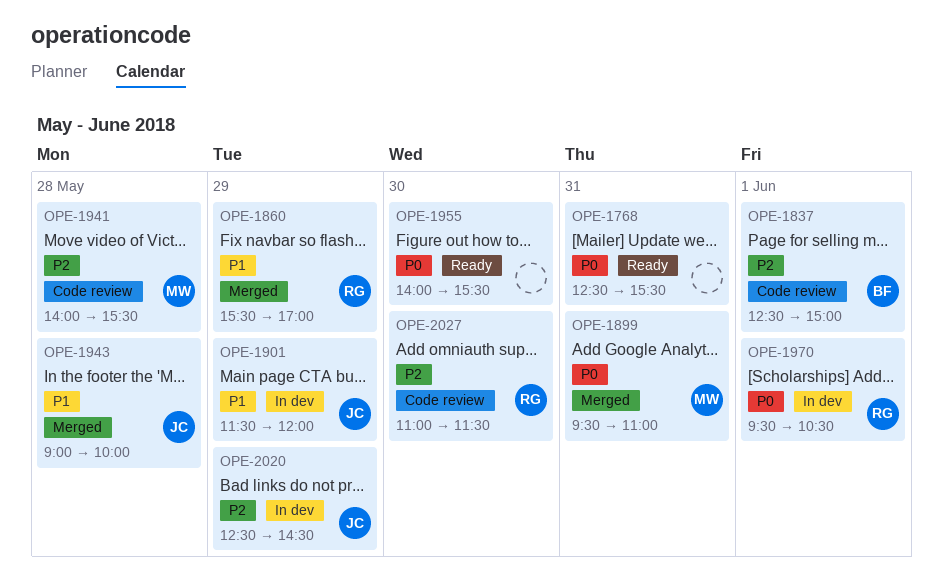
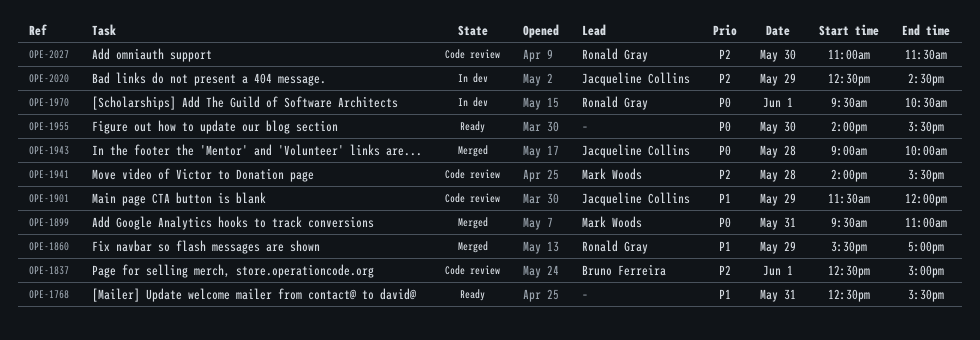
OPE-1768, priority: P0 -> P1
OPE-1901, status: In dev -> Code review
OPE-1943, priority: P1 -> P0

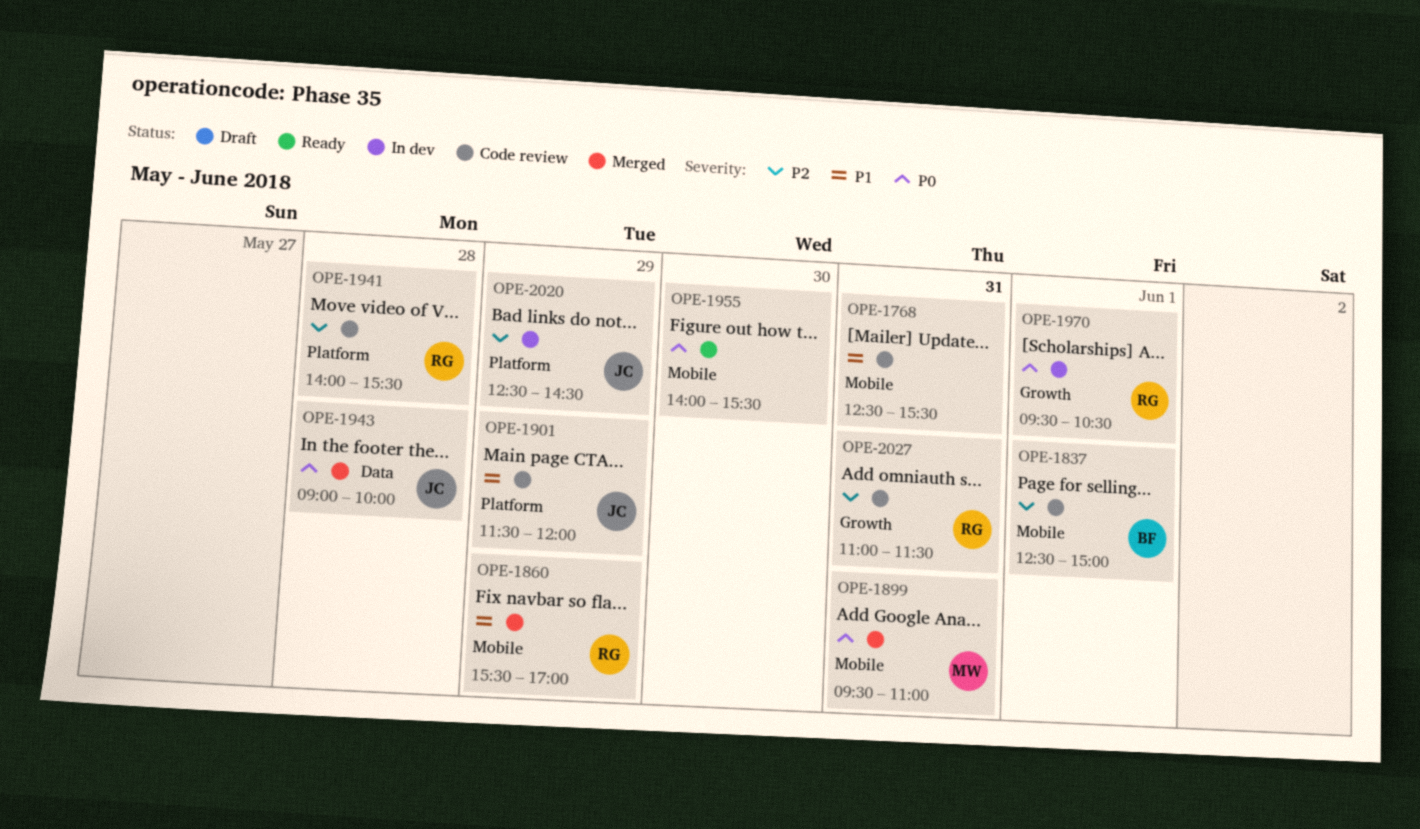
OPE-1768, status: Ready -> Code review
OPE-1941, owner: Mark Woods -> Ronald Gray
OPE-2027, day: May 30 -> May 31

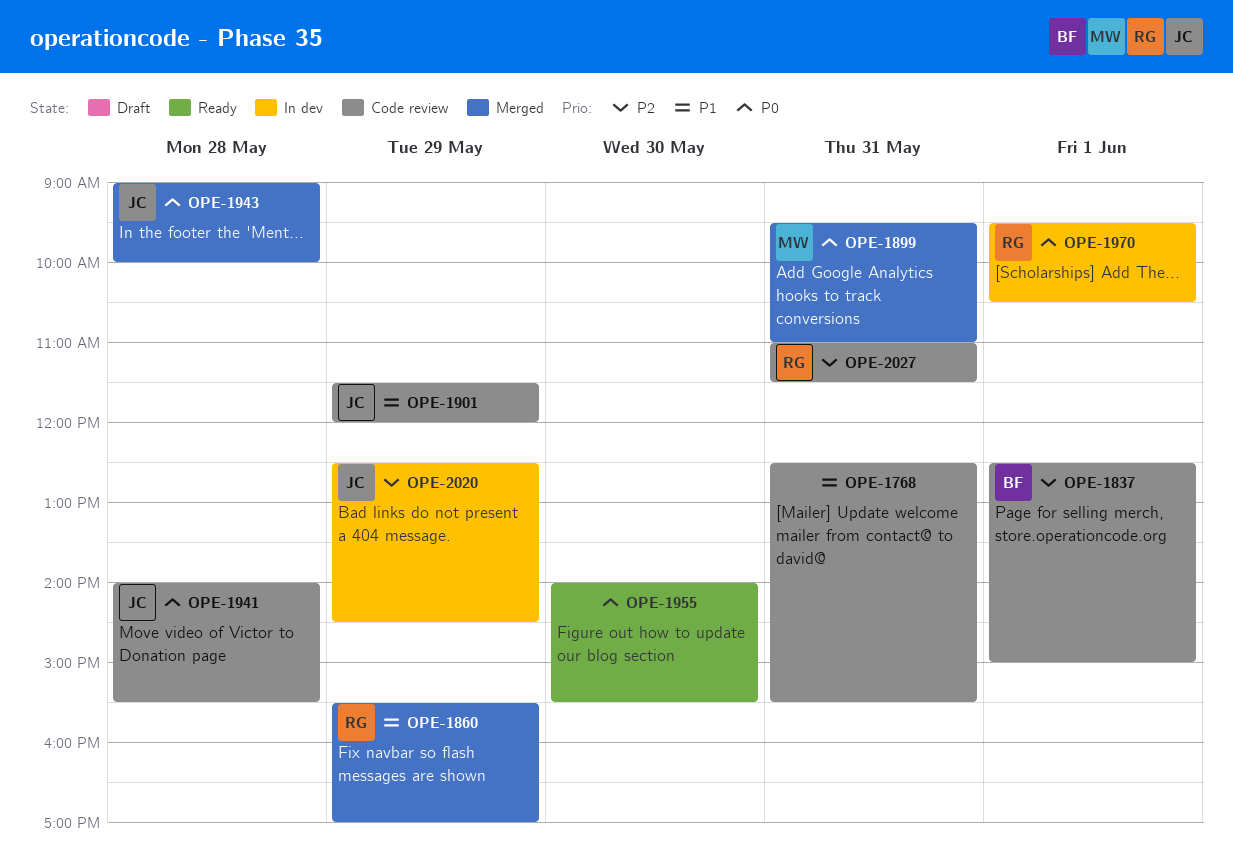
OPE-1941, owner: RG -> JC
OPE-1941, priority: P2 -> P0

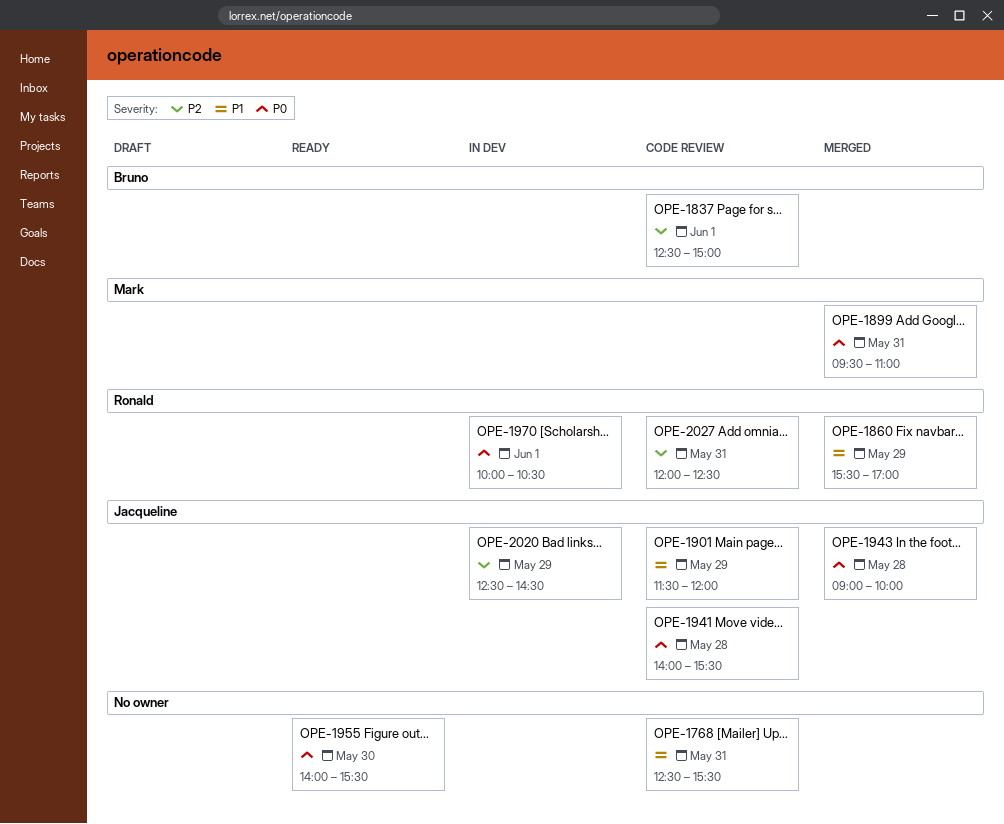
OPE-1970, begins: 09:30 -> 10:00
OPE-2027, begins: 11:00 -> 12:00
OPE-2027, ends: 11:30 -> 12:30

